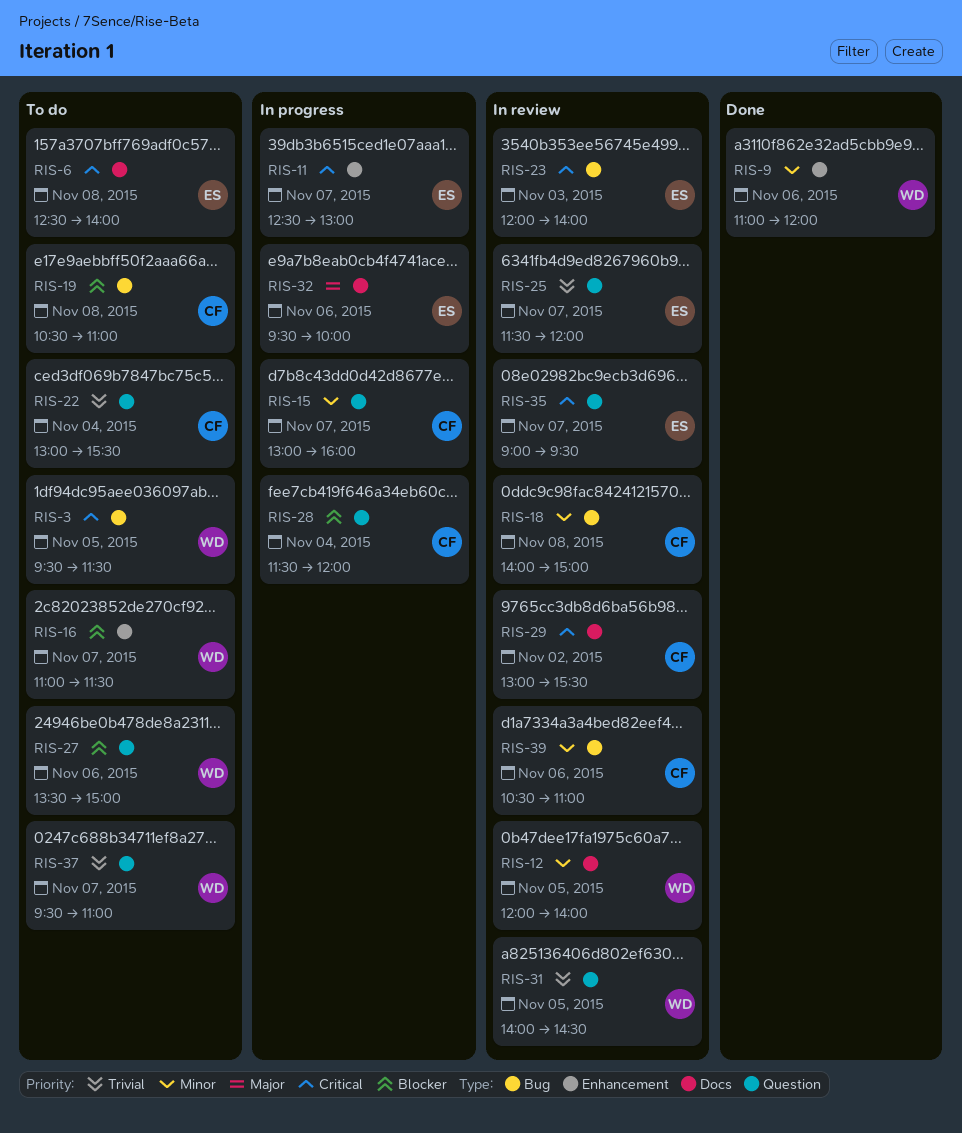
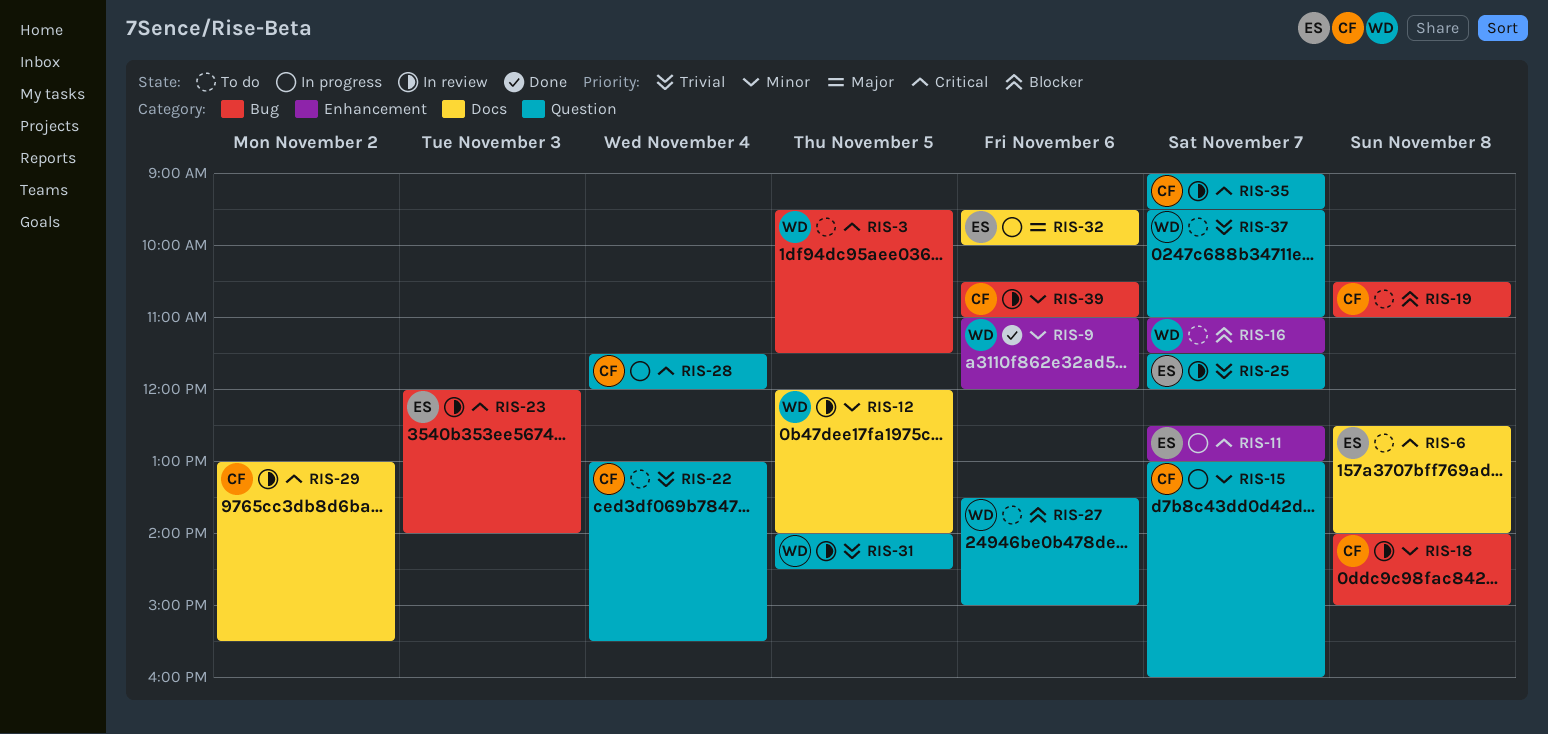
RIS-28, priority: Blocker -> Critical
RIS-35, owner: ES -> CF

